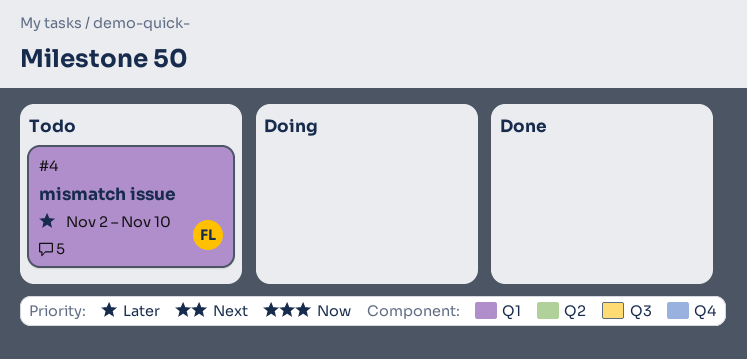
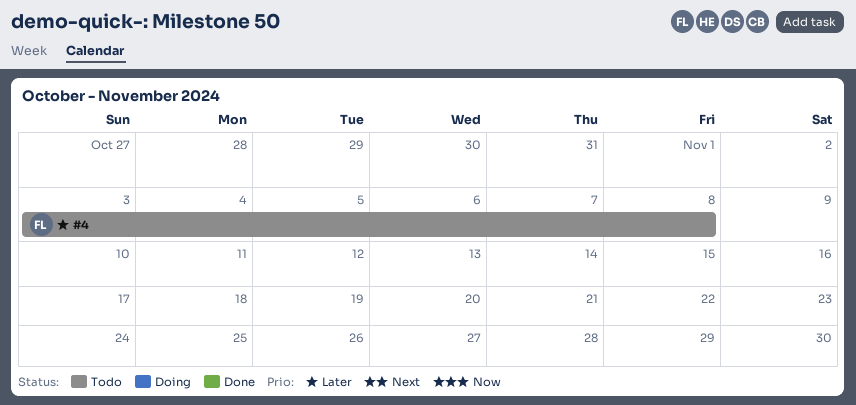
#4, start: Nov 2 -> Nov 3
#4, due: Nov 10 -> Nov 8

